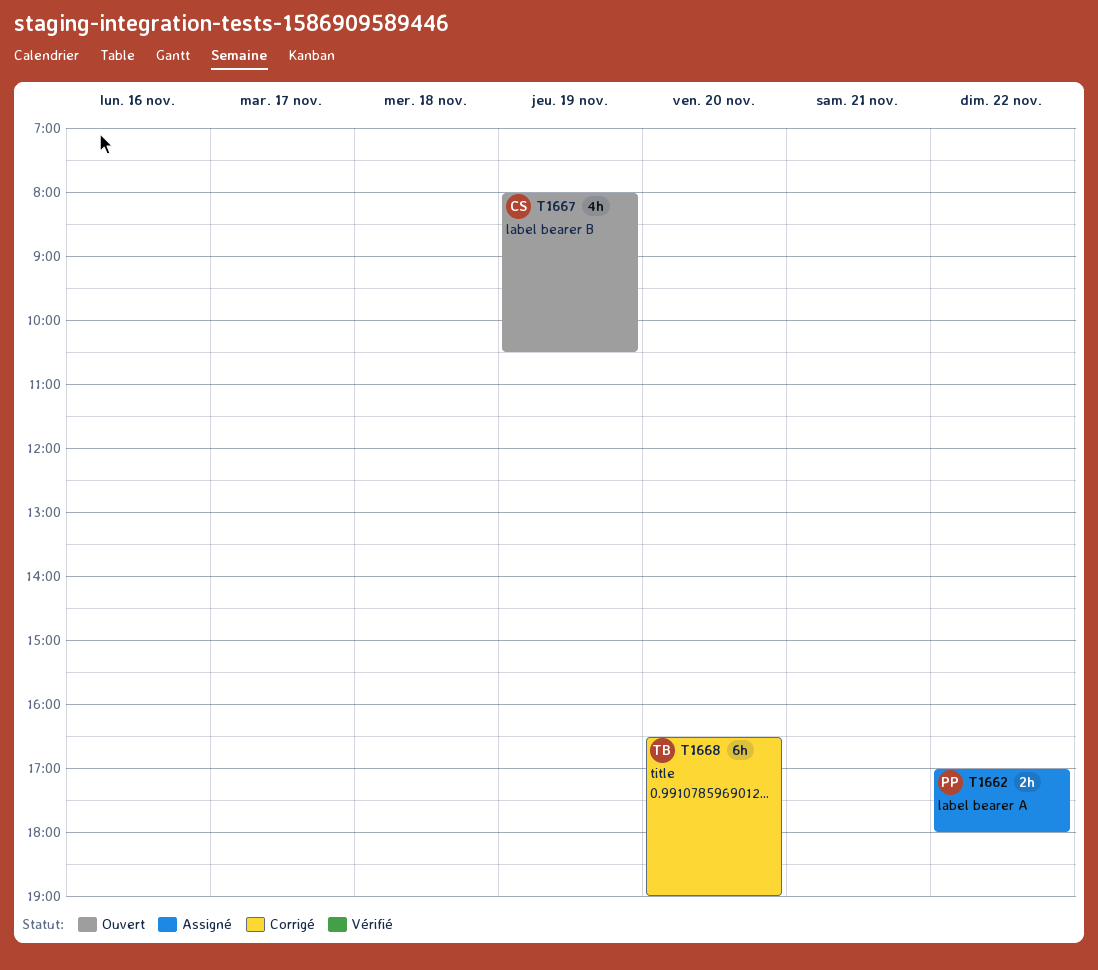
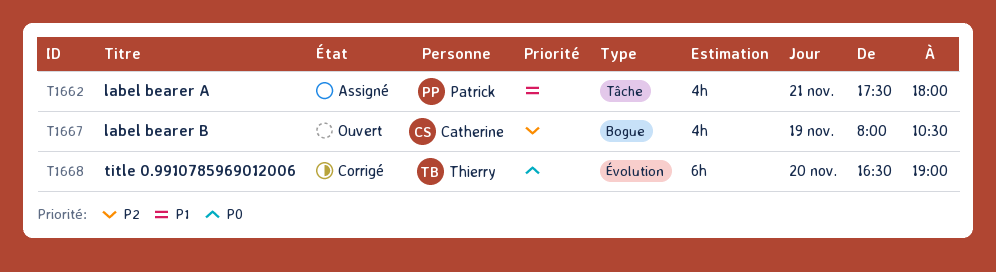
T1662, estimate: 2h -> 4h
T1662, day: Nov 22 -> Nov 21
T1662, begins: 17:00 -> 17:30

